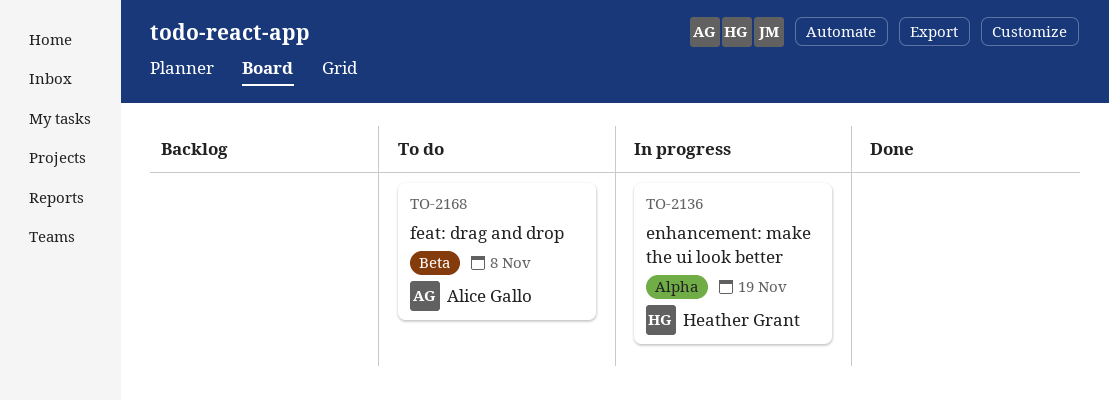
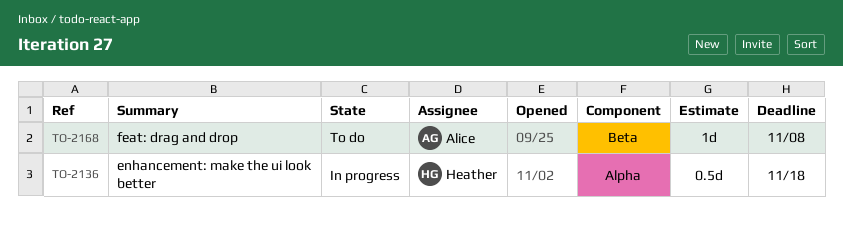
TO-2136, due: Nov 19 -> Nov 18

